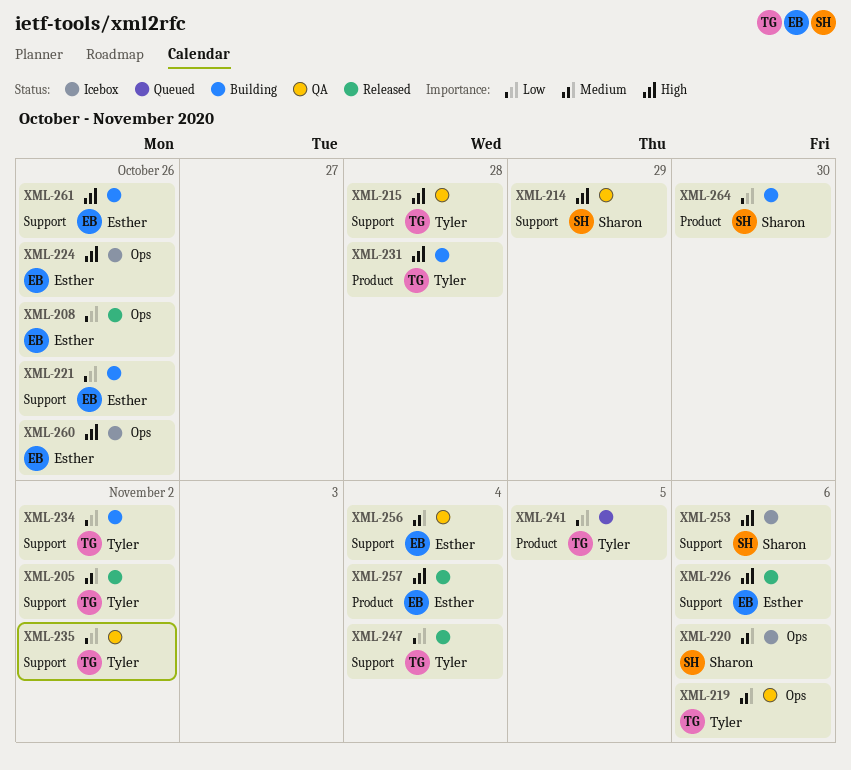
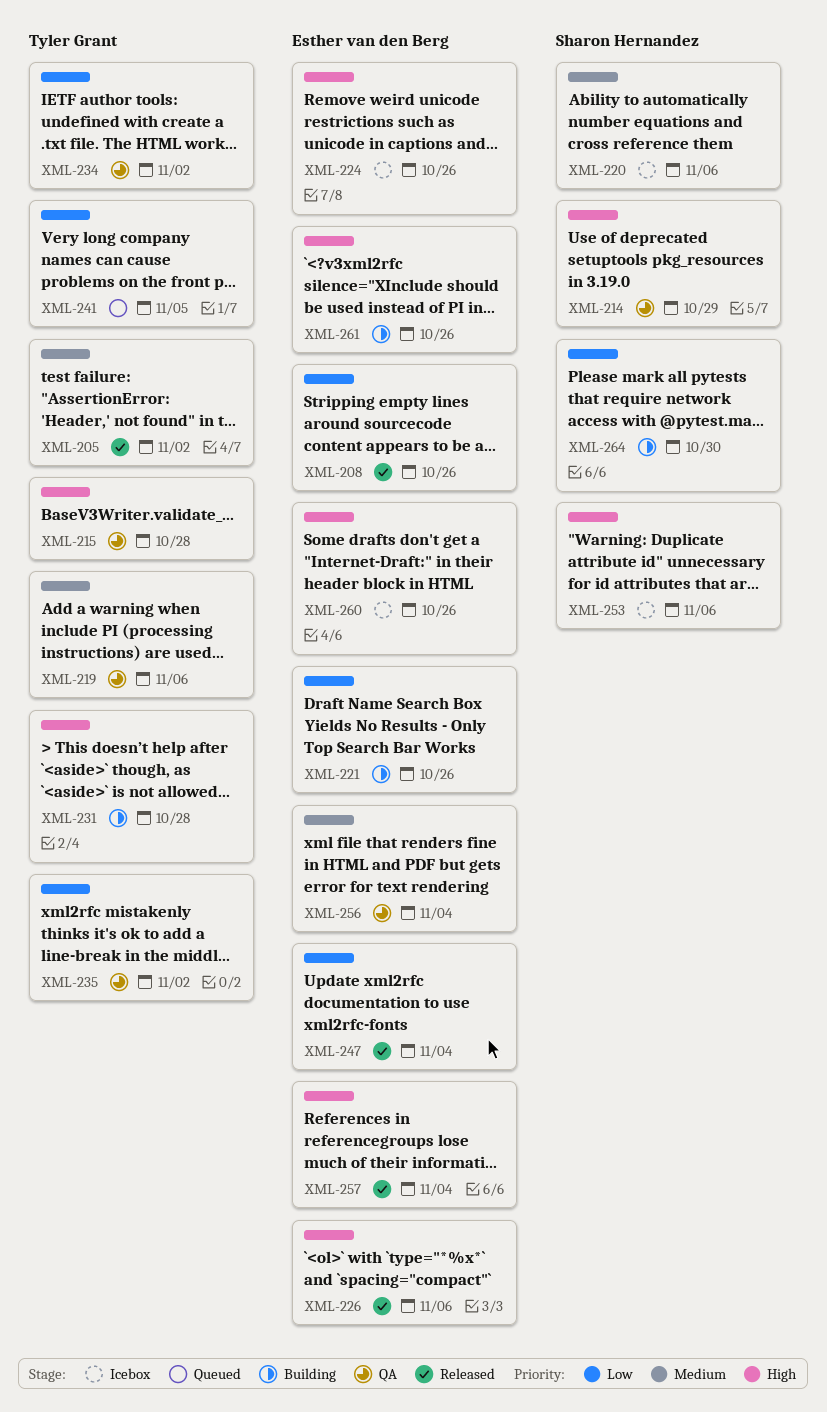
XML-234, status: Building -> QA
XML-247, owner: Tyler Grant -> Esther van den Berg

